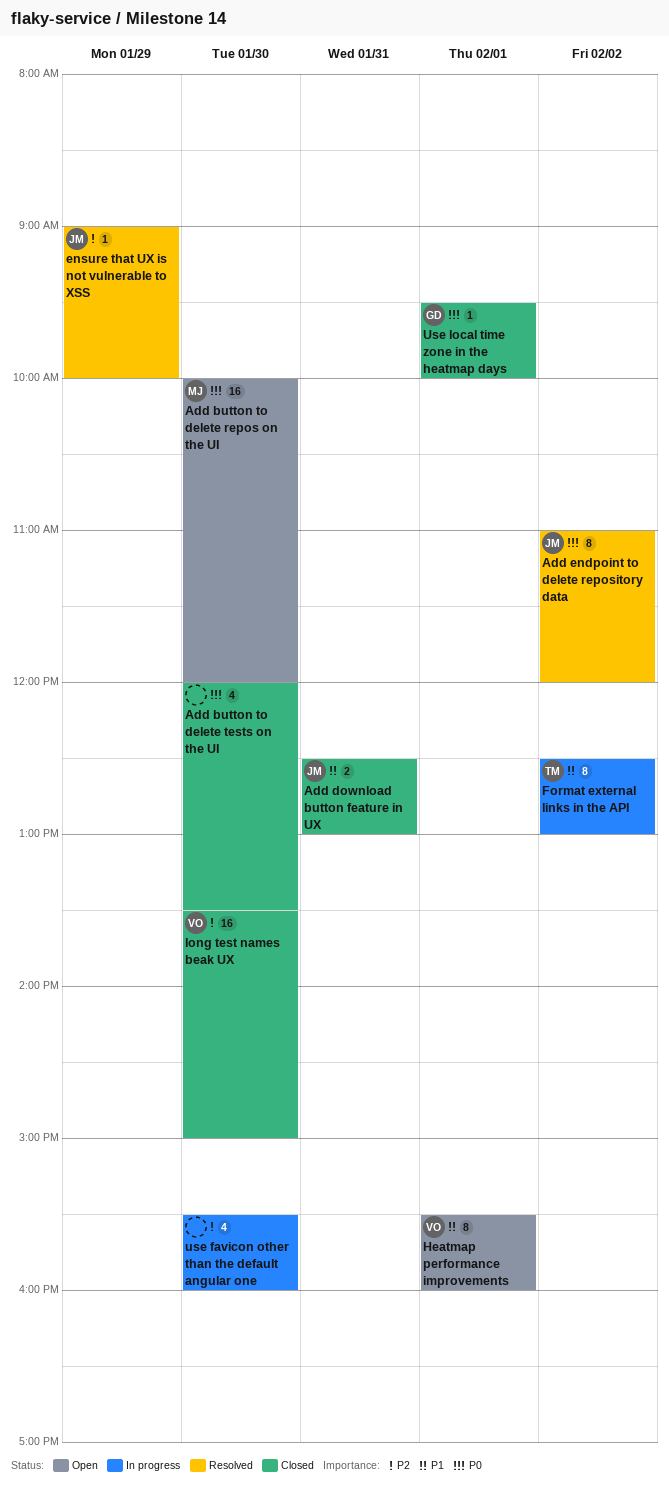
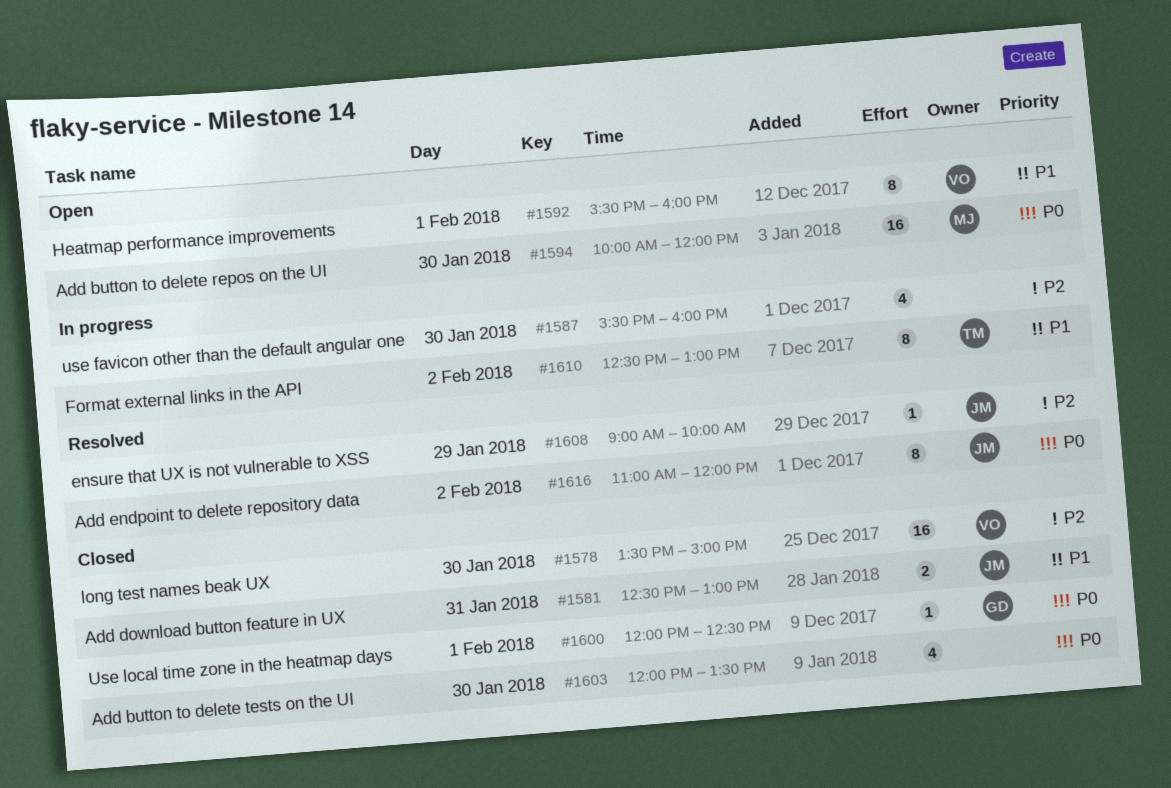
Use local time zone in the heatmap days, begins: 09:30 -> 12:00
Use local time zone in the heatmap days, ends: 10:00 -> 12:30

